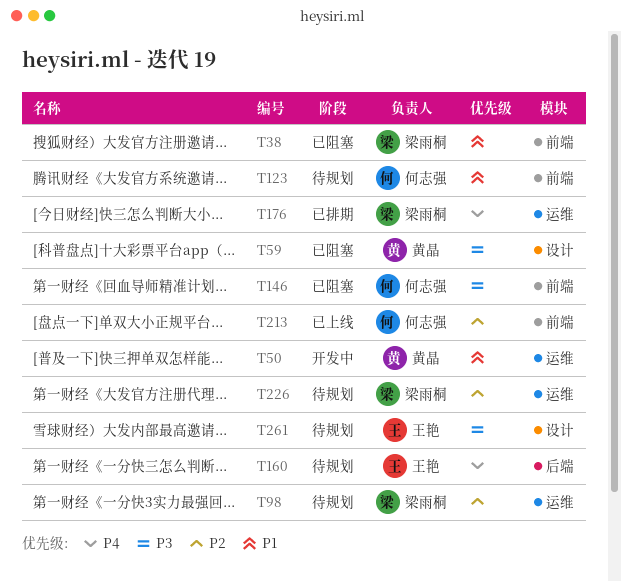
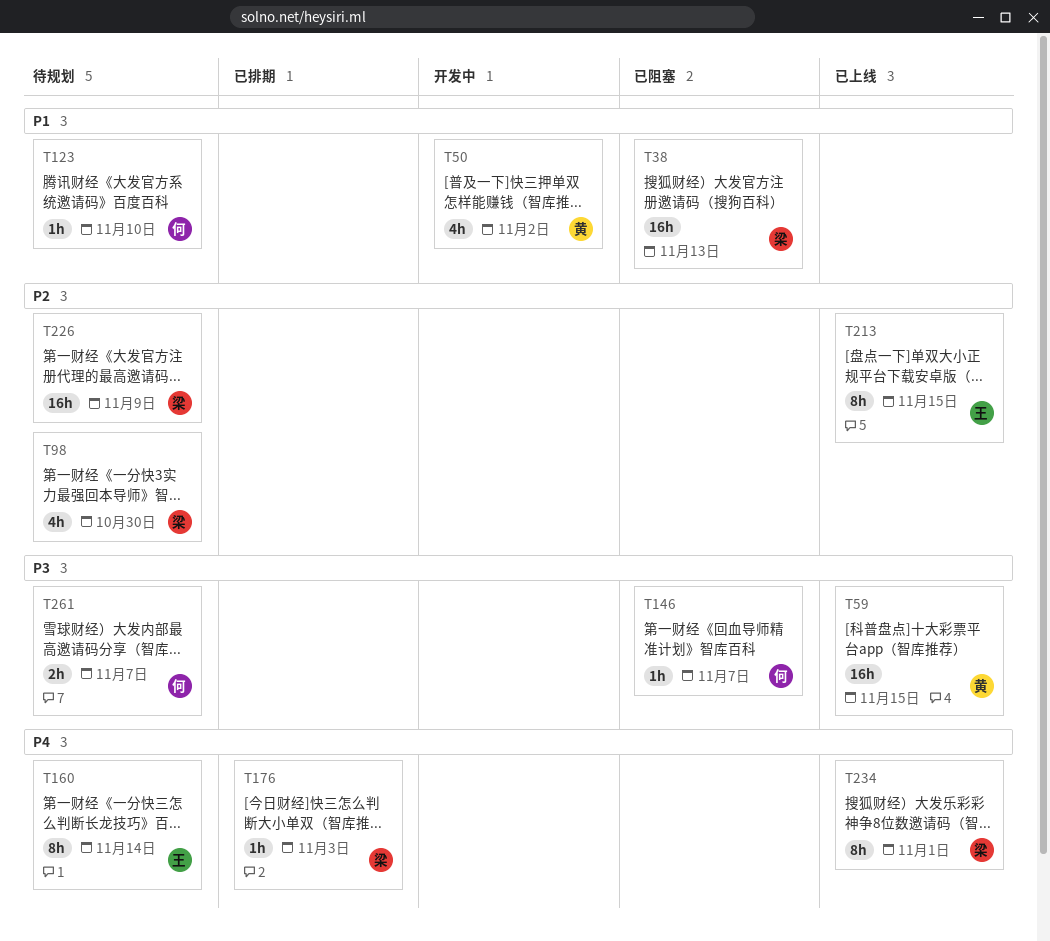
T59, status: 已阻塞 -> 已上线
T213, owner: 何志强 -> 王艳
T234: none -> present
T261, owner: 王艳 -> 何志强

